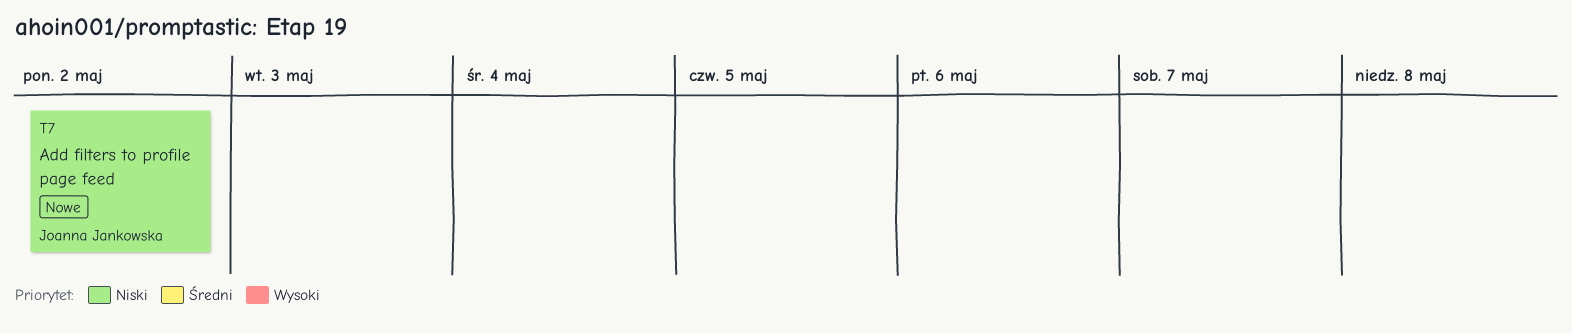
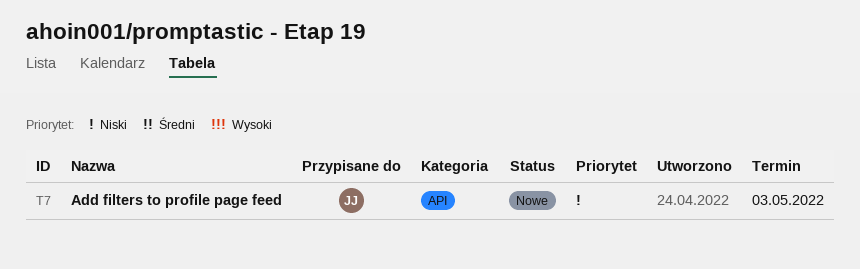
T7, due: May 2 -> May 3

